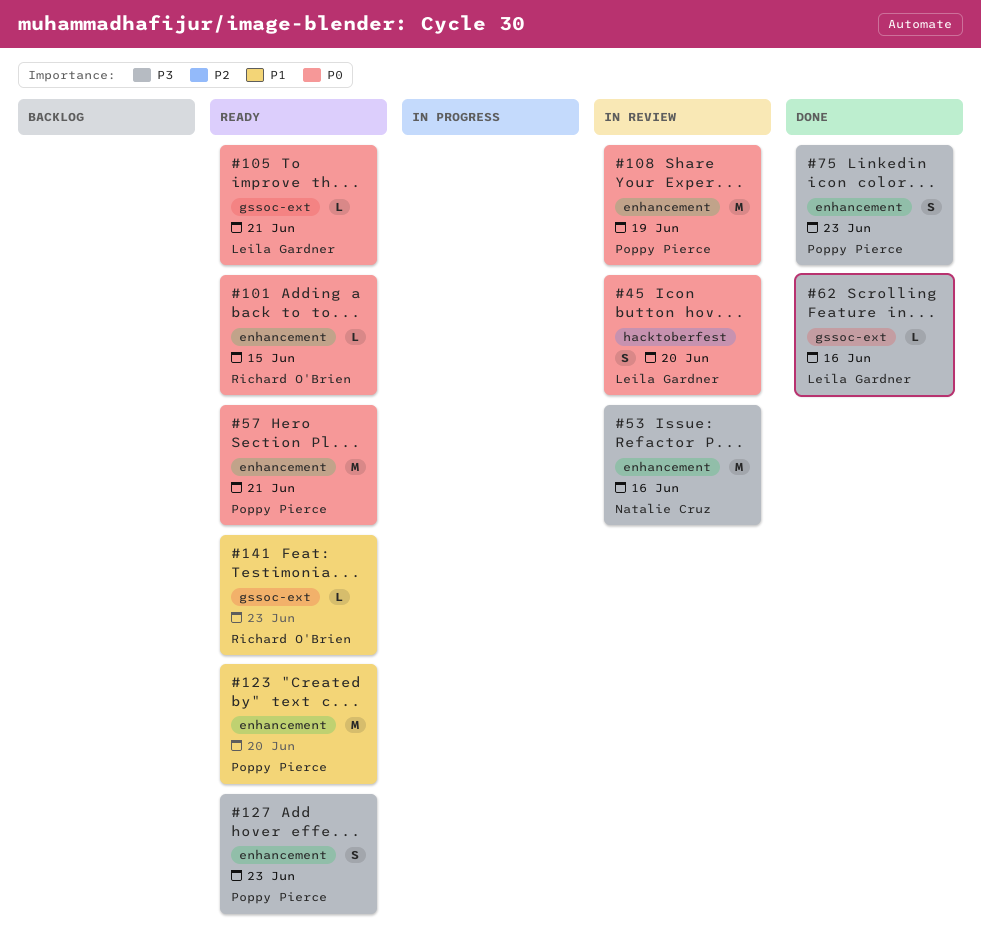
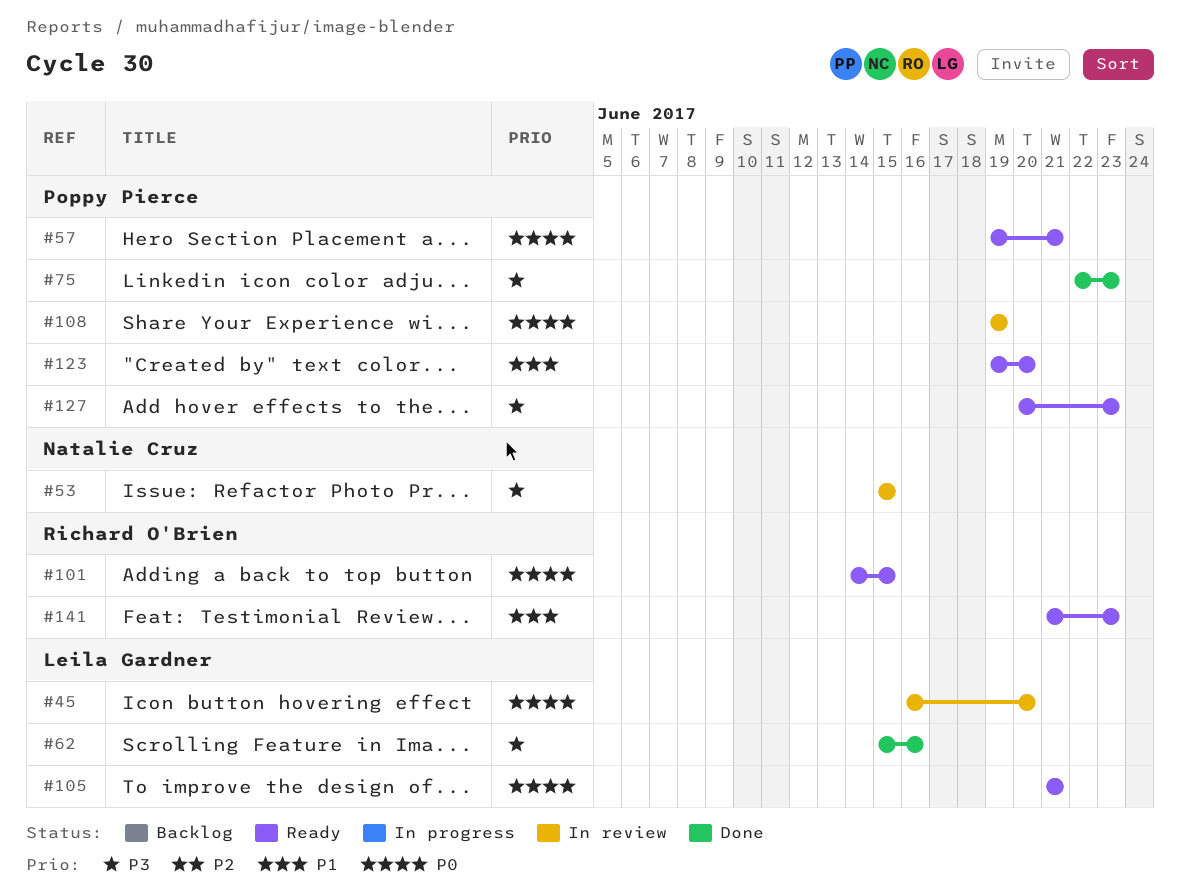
#53, due: Jun 16 -> Jun 15

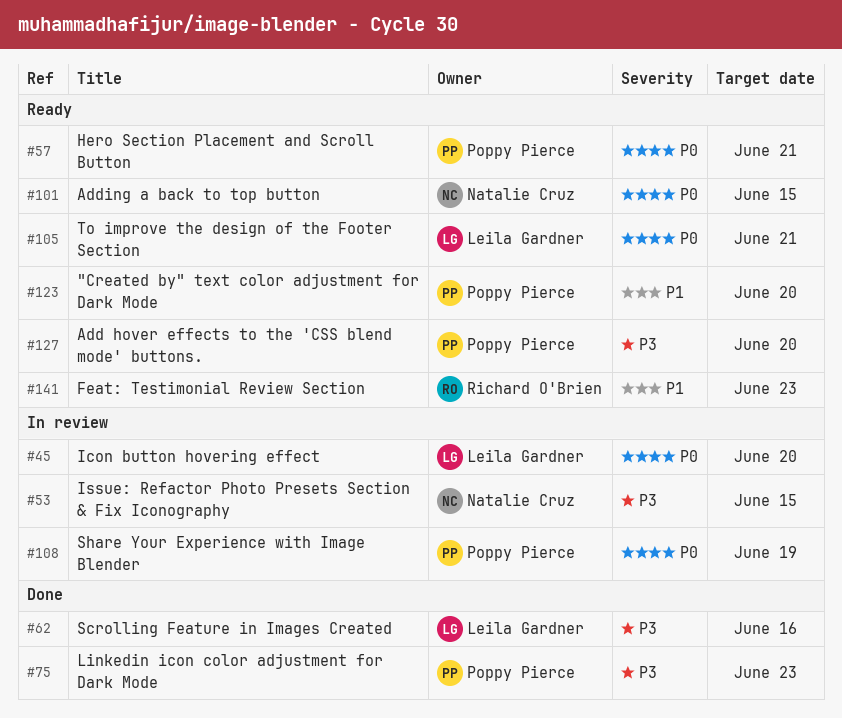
#101, owner: Richard O'Brien -> Natalie Cruz
#127, due: Jun 23 -> Jun 20

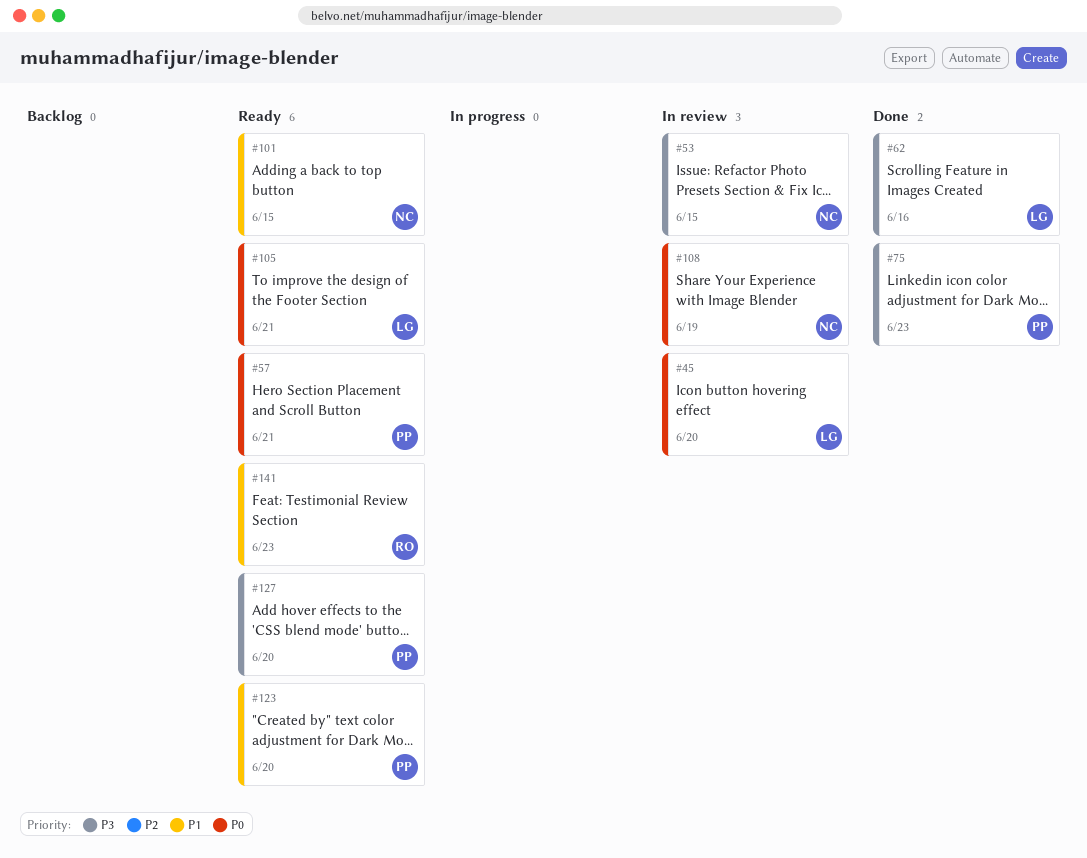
#101, priority: P0 -> P1
#108, owner: Poppy Pierce -> Natalie Cruz

